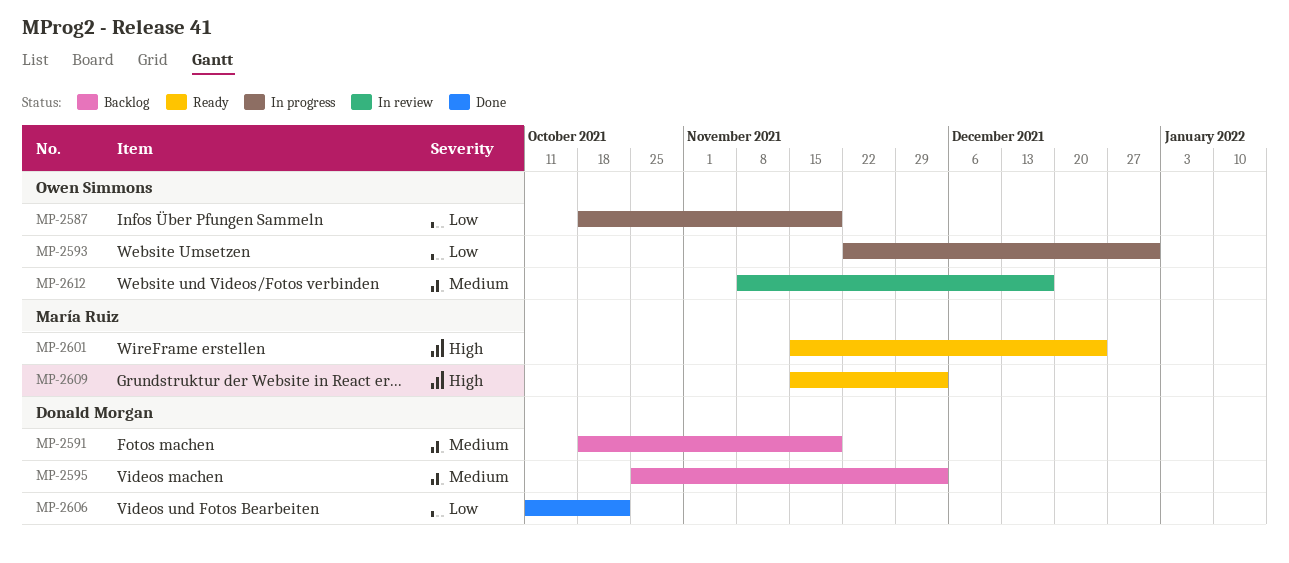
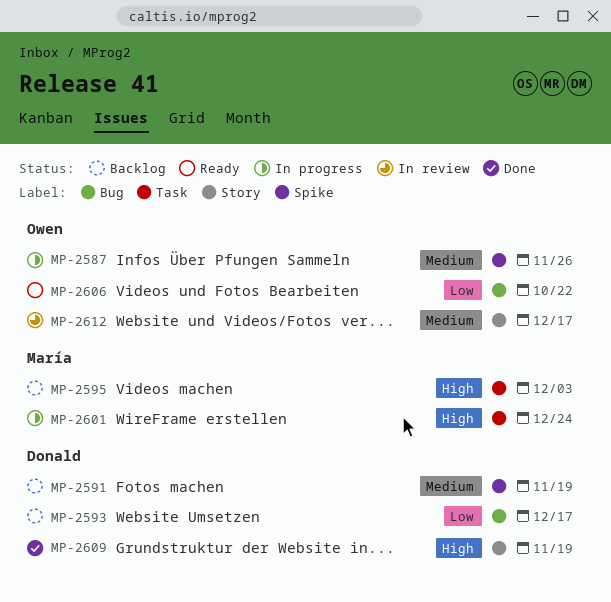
MP-2587, priority: Low -> Medium
MP-2587, due: Nov 19 -> Nov 26
MP-2593, status: In progress -> Backlog
MP-2593, owner: Owen Simmons -> Donald Morgan
MP-2593, due: Dec 31 -> Dec 17
MP-2595, owner: Donald Morgan -> María Ruiz
MP-2595, priority: Medium -> High
MP-2601, status: Ready -> In progress
MP-2606, status: Done -> Ready
MP-2606, owner: Donald Morgan -> Owen Simmons
MP-2609, status: Ready -> Done
MP-2609, owner: María Ruiz -> Donald Morgan
MP-2609, due: Dec 3 -> Nov 19

